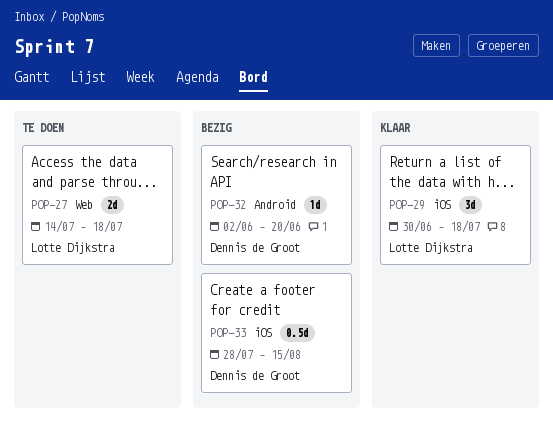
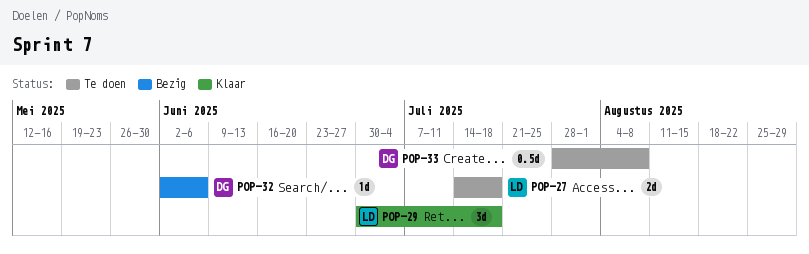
POP-32, due: Jun 20 -> Jun 6
POP-33, status: Bezig -> Te doen
POP-33, due: Aug 15 -> Aug 8

